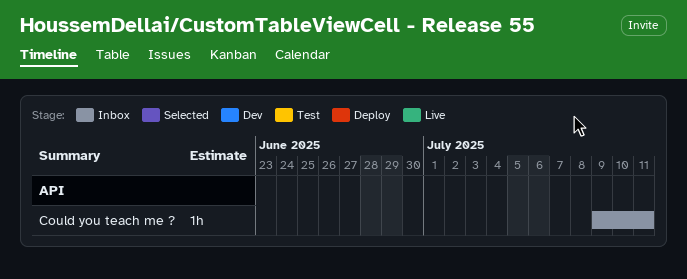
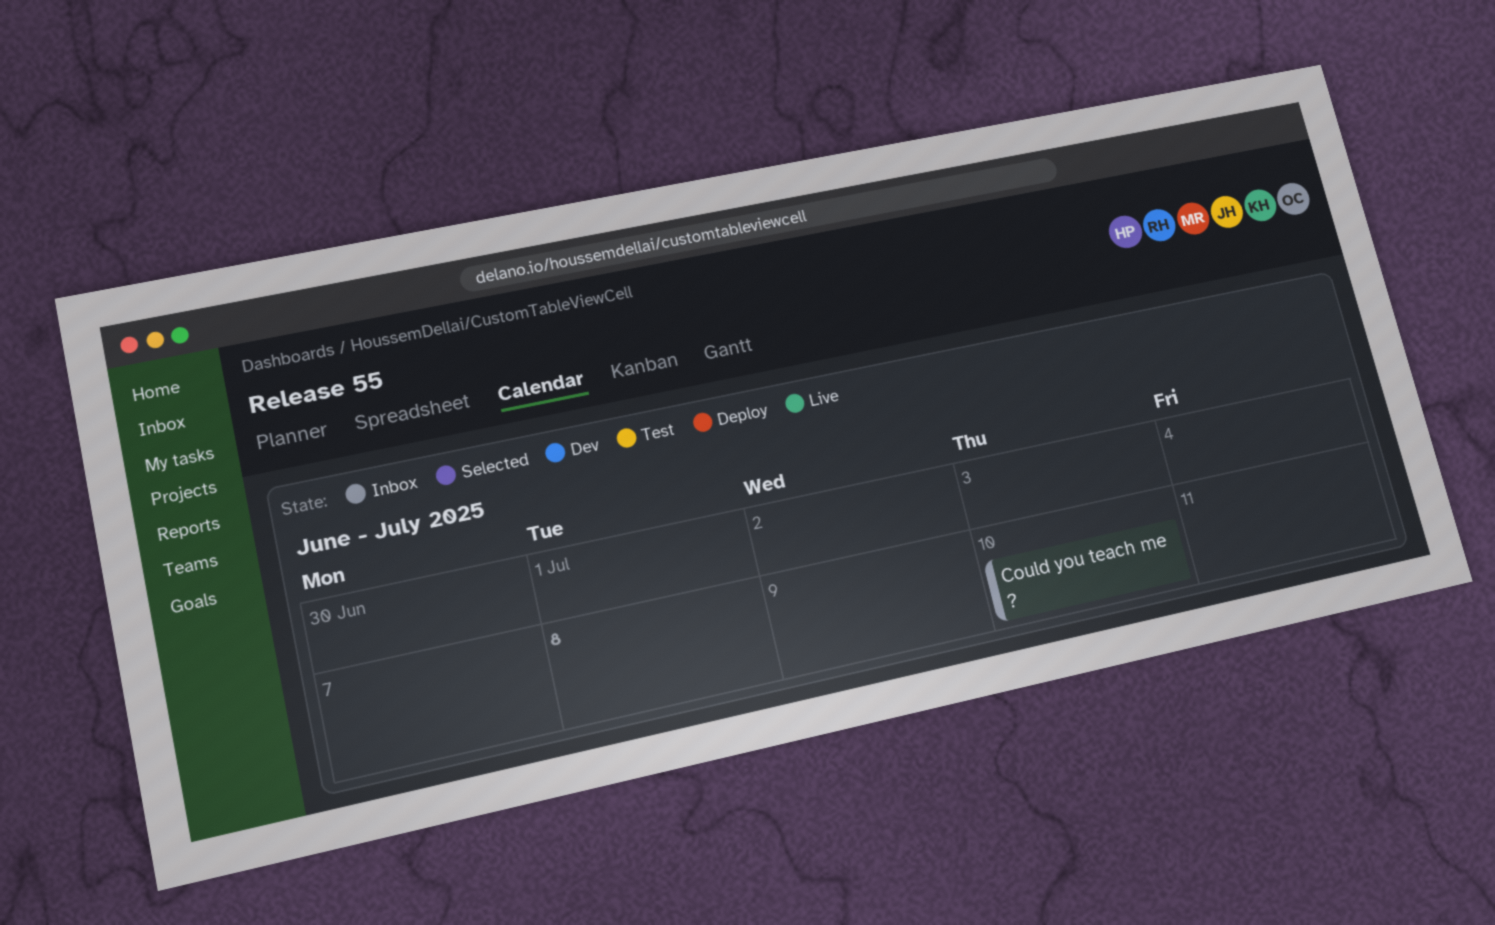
Could you teach me ?, due: Jul 11 -> Jul 10

